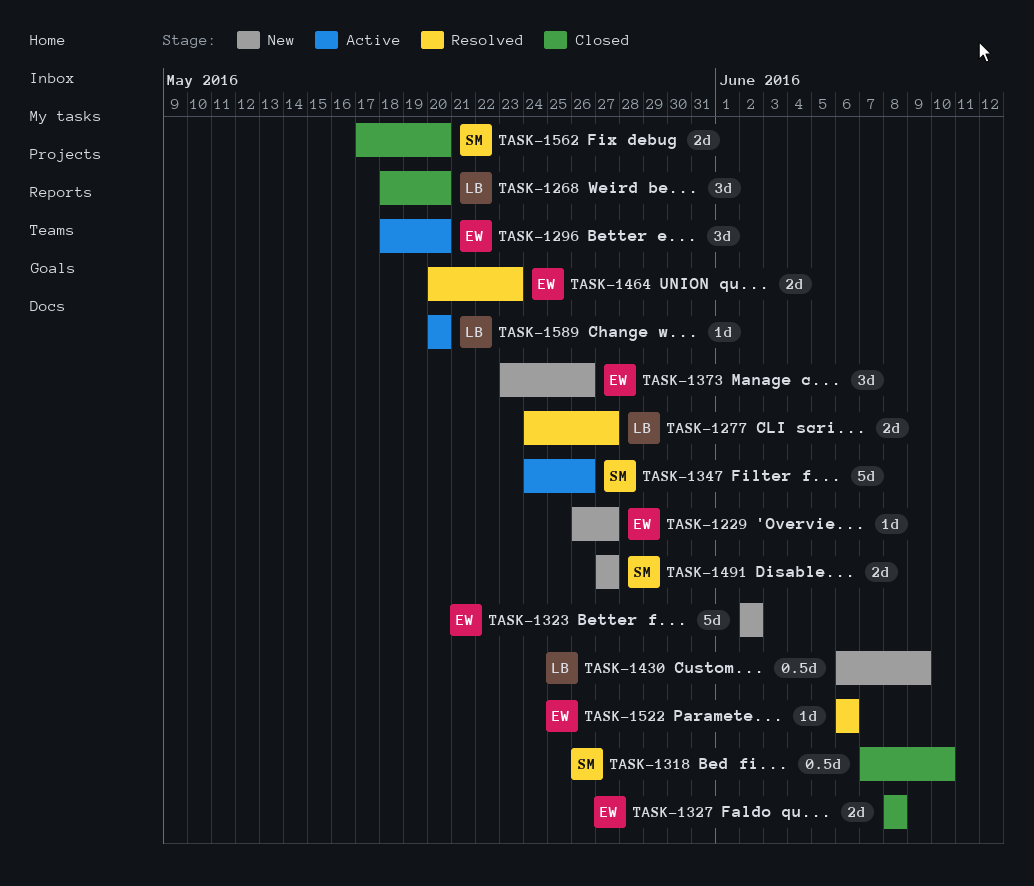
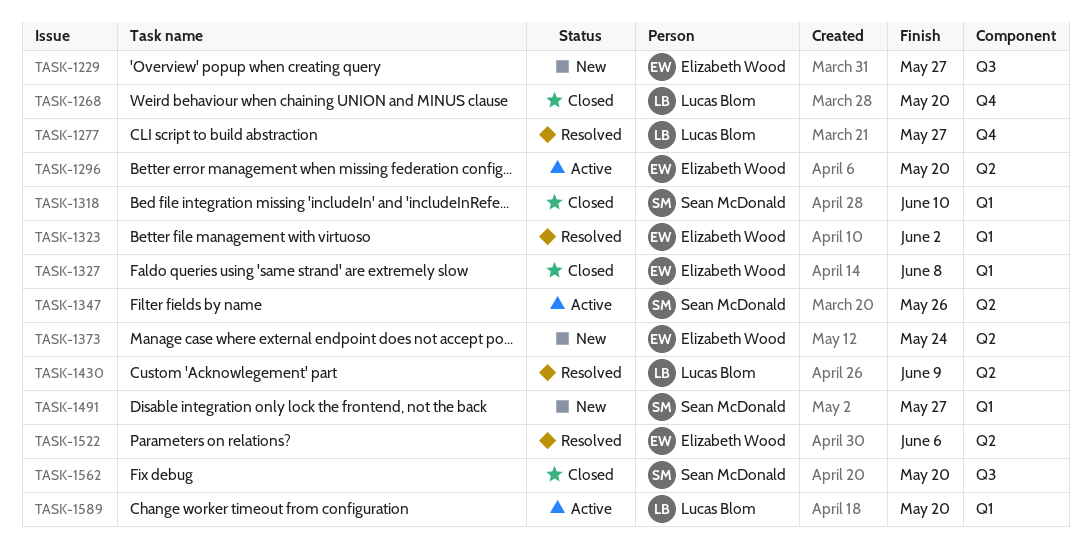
TASK-1323, status: New -> Resolved
TASK-1373, due: May 26 -> May 24
TASK-1430, status: New -> Resolved
TASK-1464: present -> none

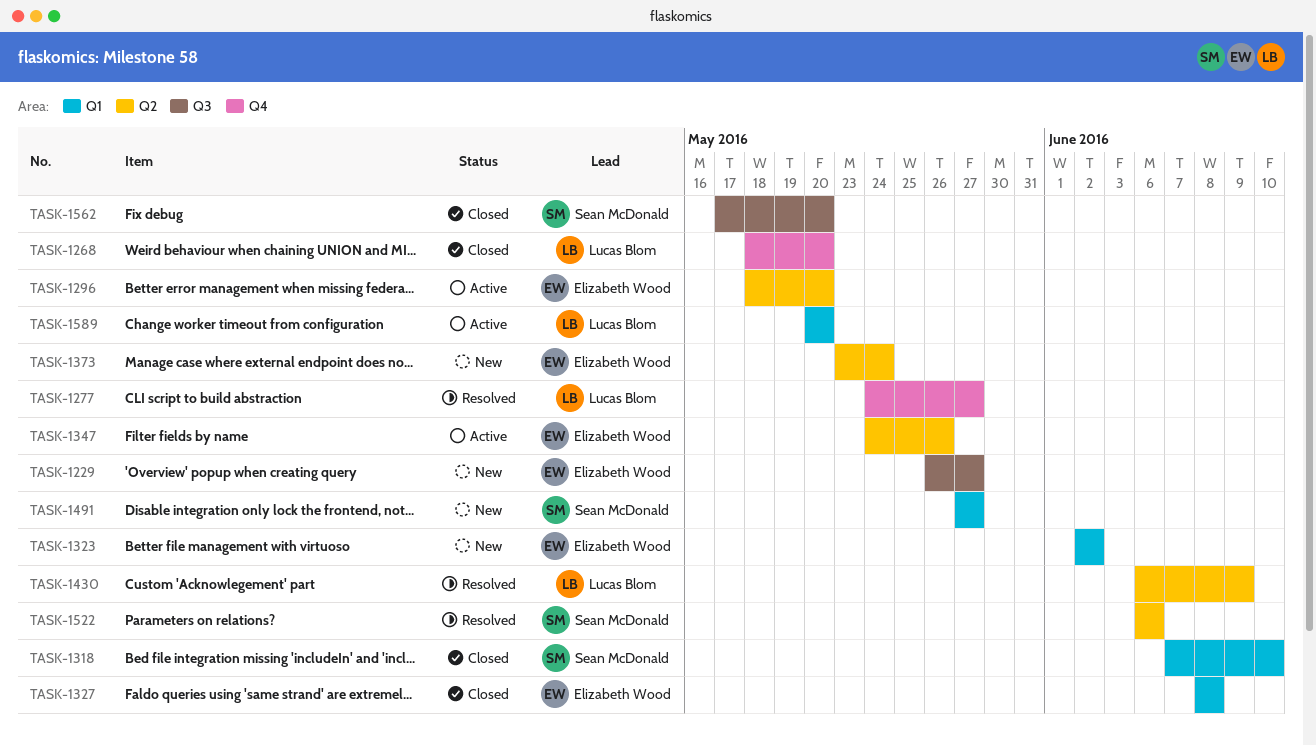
TASK-1323, status: Resolved -> New
TASK-1347, owner: Sean McDonald -> Elizabeth Wood
TASK-1522, owner: Elizabeth Wood -> Sean McDonald

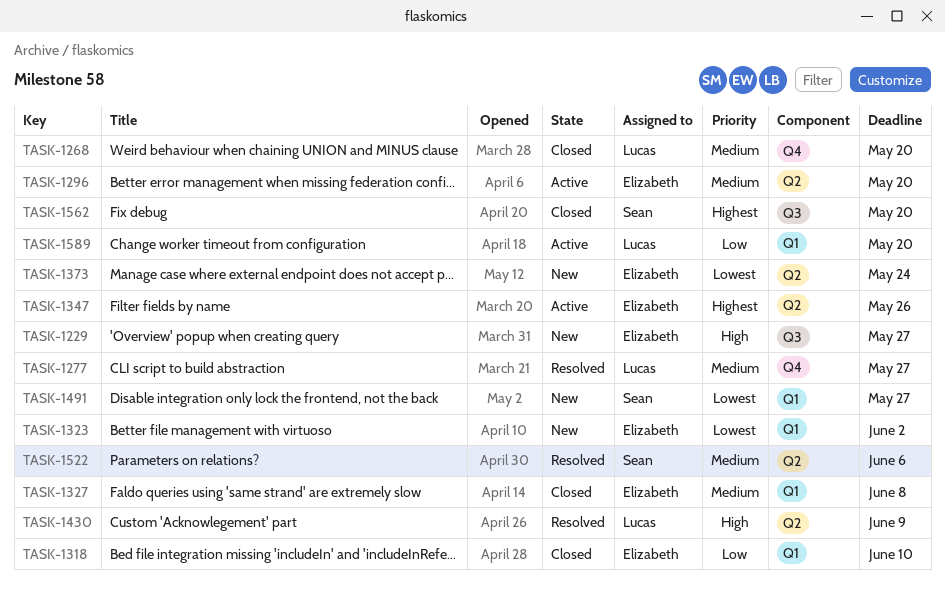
TASK-1318, owner: Sean McDonald -> Elizabeth Wood

